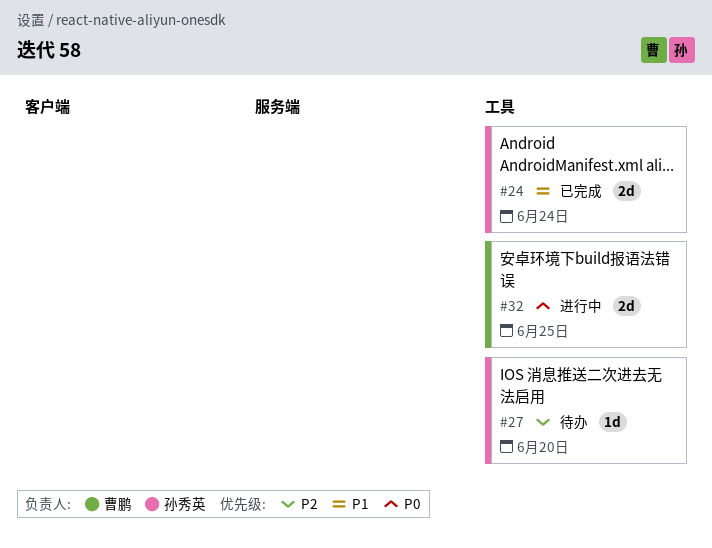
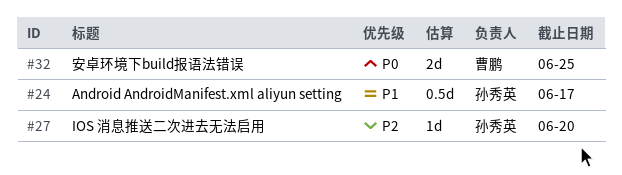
#24, estimate: 2d -> 0.5d
#24, due: Jun 24 -> Jun 17

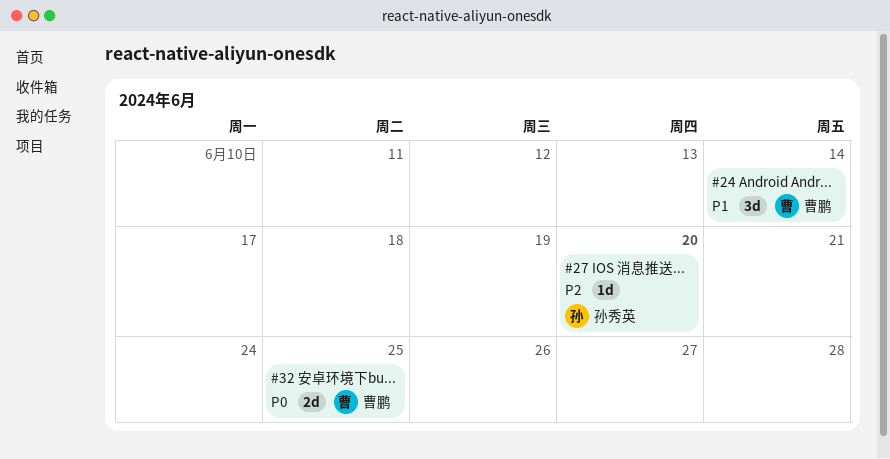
#24, owner: 孙秀英 -> 曹鹏
#24, estimate: 0.5d -> 3d
#24, due: Jun 17 -> Jun 14

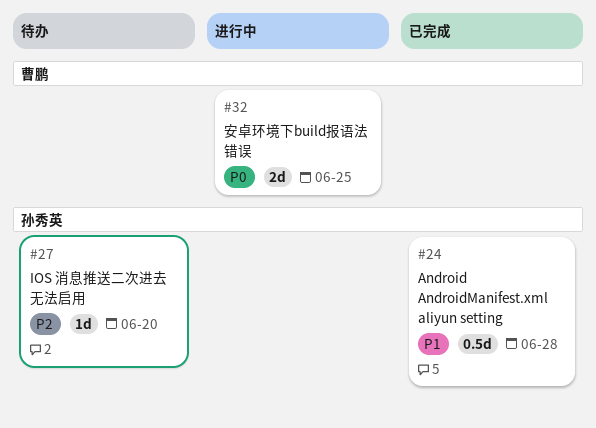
#24, owner: 曹鹏 -> 孙秀英
#24, estimate: 3d -> 0.5d
#24, due: Jun 14 -> Jun 28

